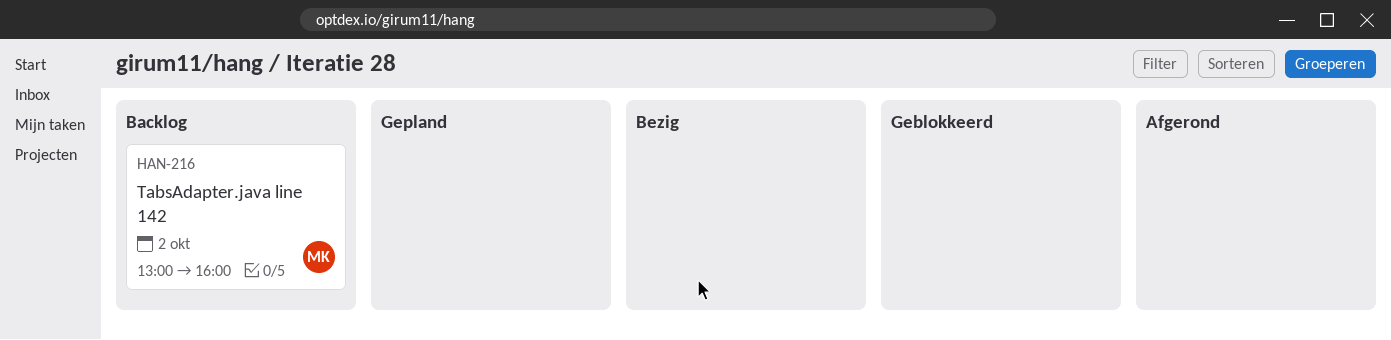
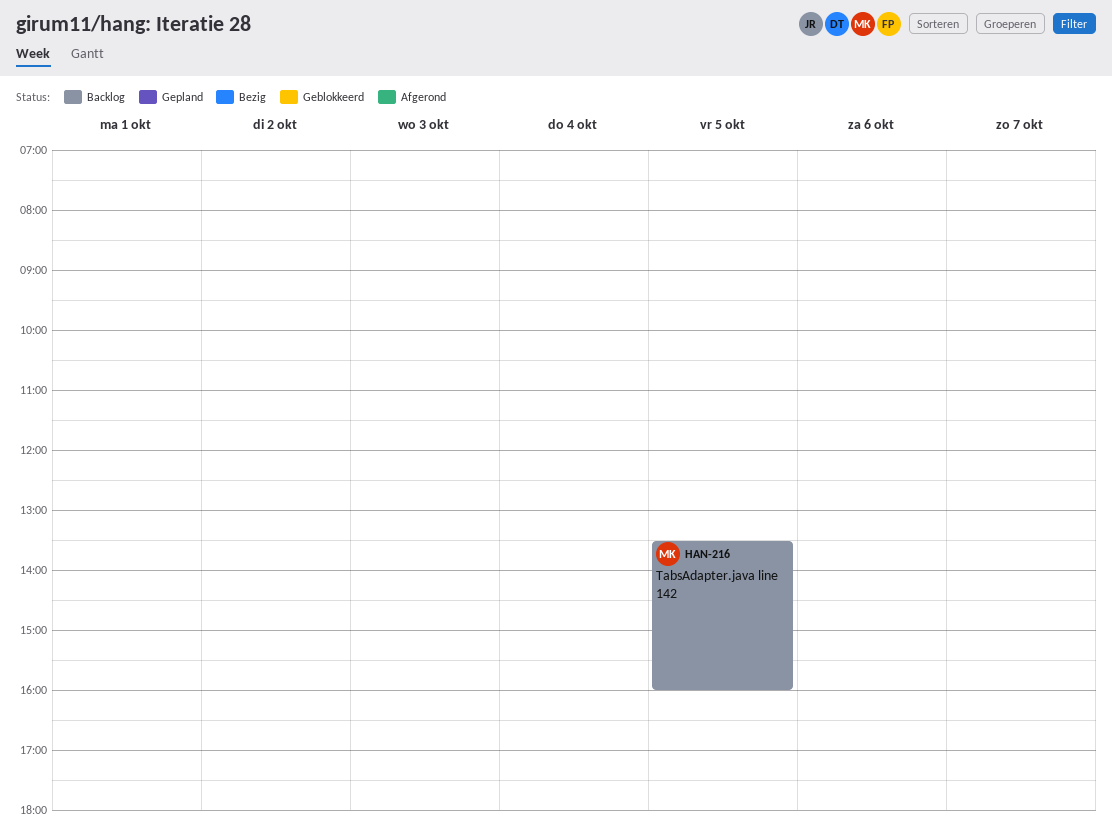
HAN-216, day: Oct 2 -> Oct 5
HAN-216, begins: 13:00 -> 13:30

